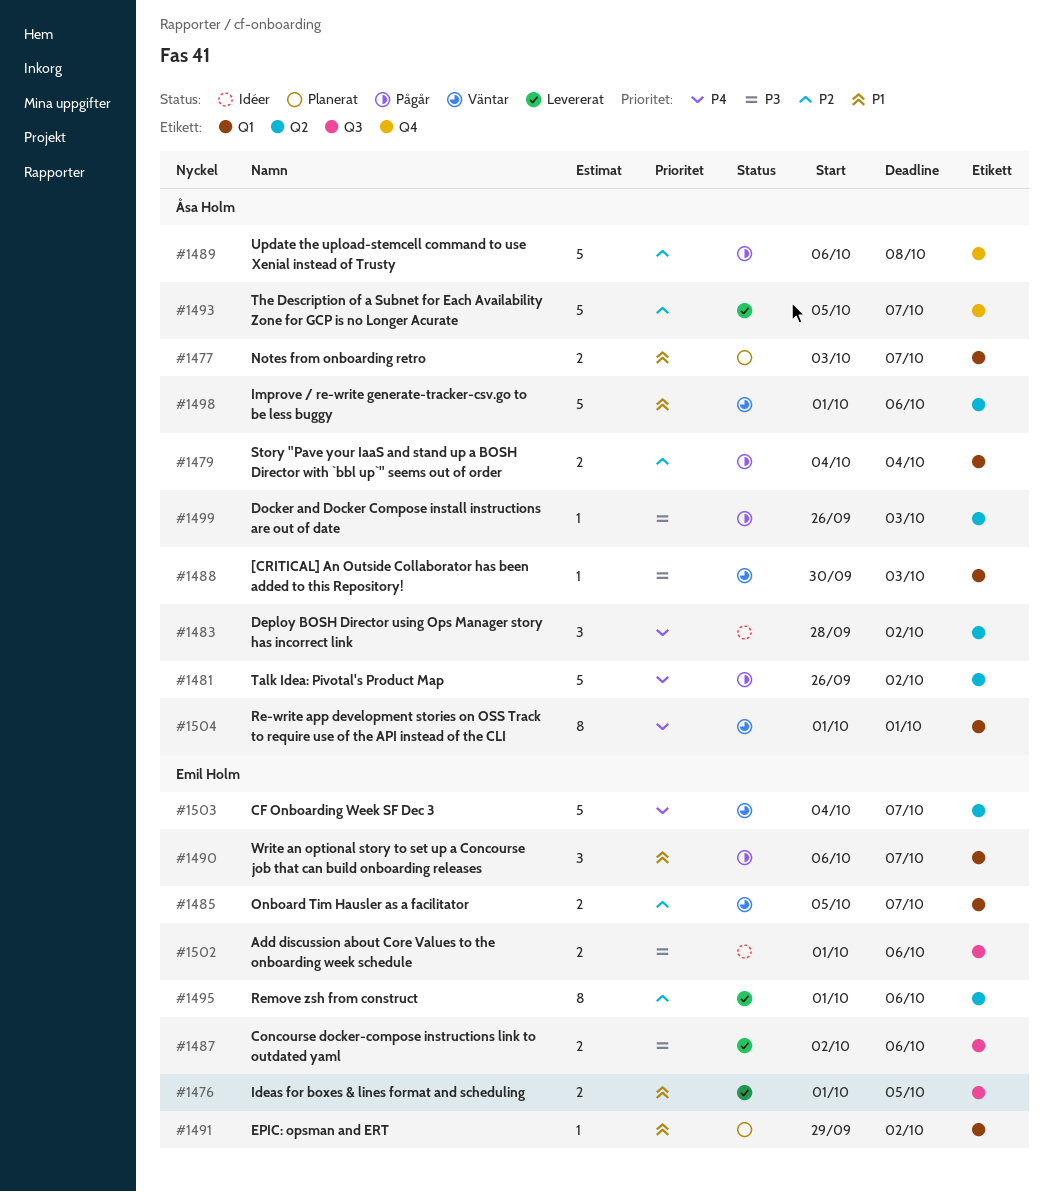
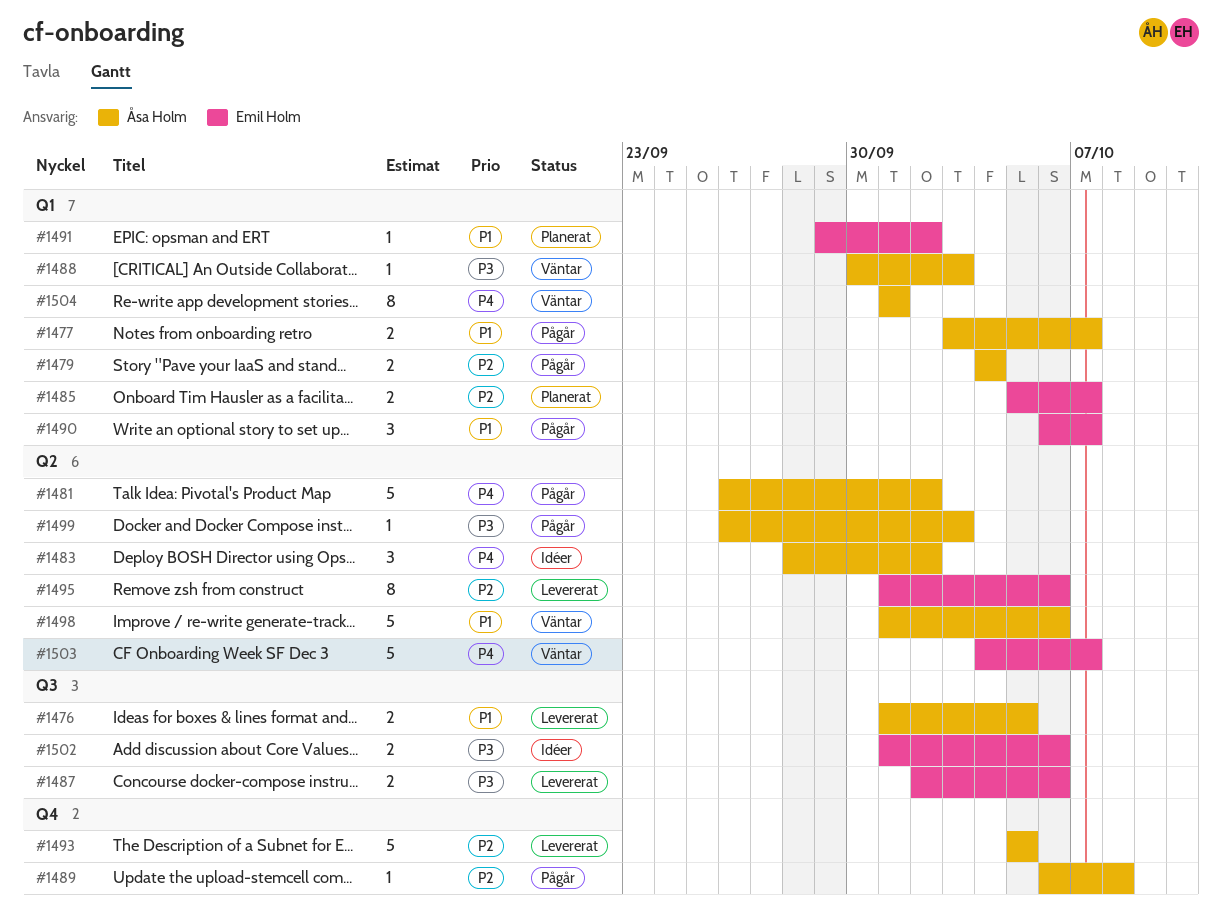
#1476, owner: Emil Holm -> Åsa Holm
#1477, status: Planerat -> Pågår
#1485, status: Väntar -> Planerat
#1489, estimate: 5 -> 1
#1493, due: Oct 7 -> Oct 5

